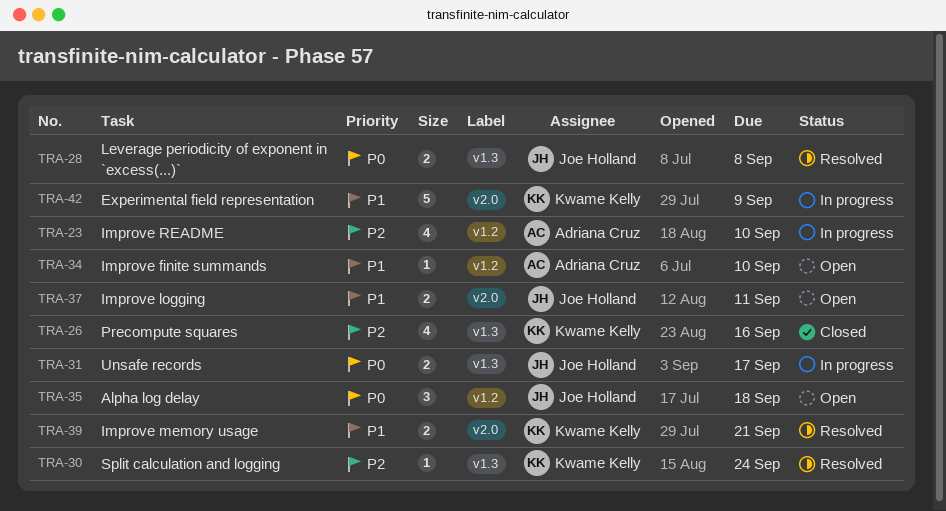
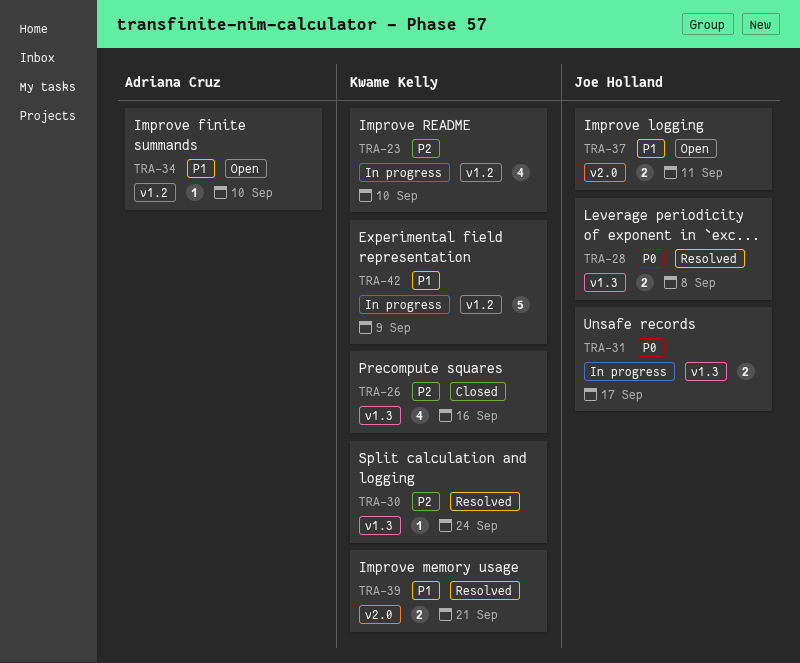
TRA-23, owner: Adriana Cruz -> Kwame Kelly
TRA-35: present -> none
TRA-42, label: v2.0 -> v1.2

